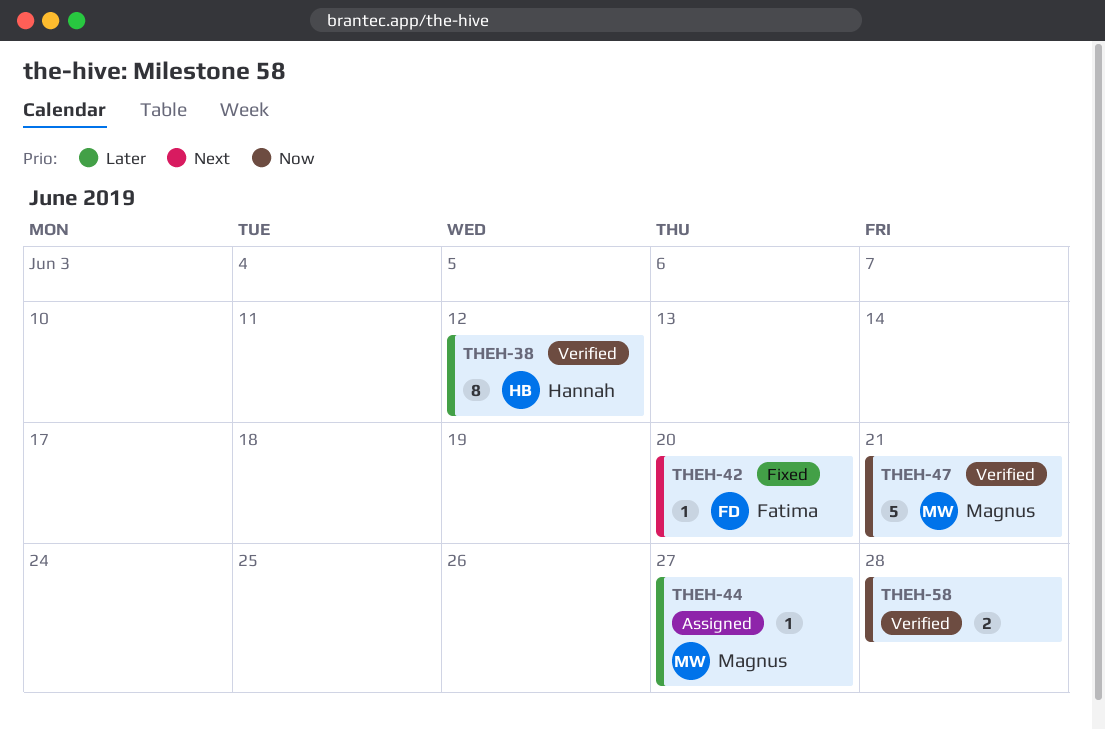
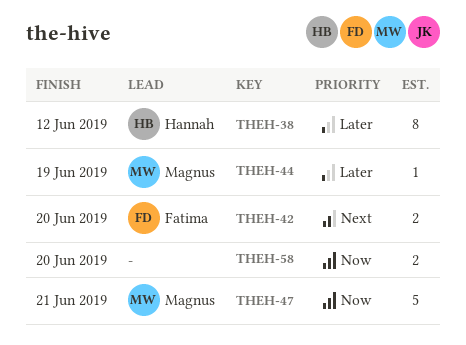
THEH-42, estimate: 1 -> 2
THEH-44, due: Jun 27 -> Jun 19
THEH-58, due: Jun 28 -> Jun 20

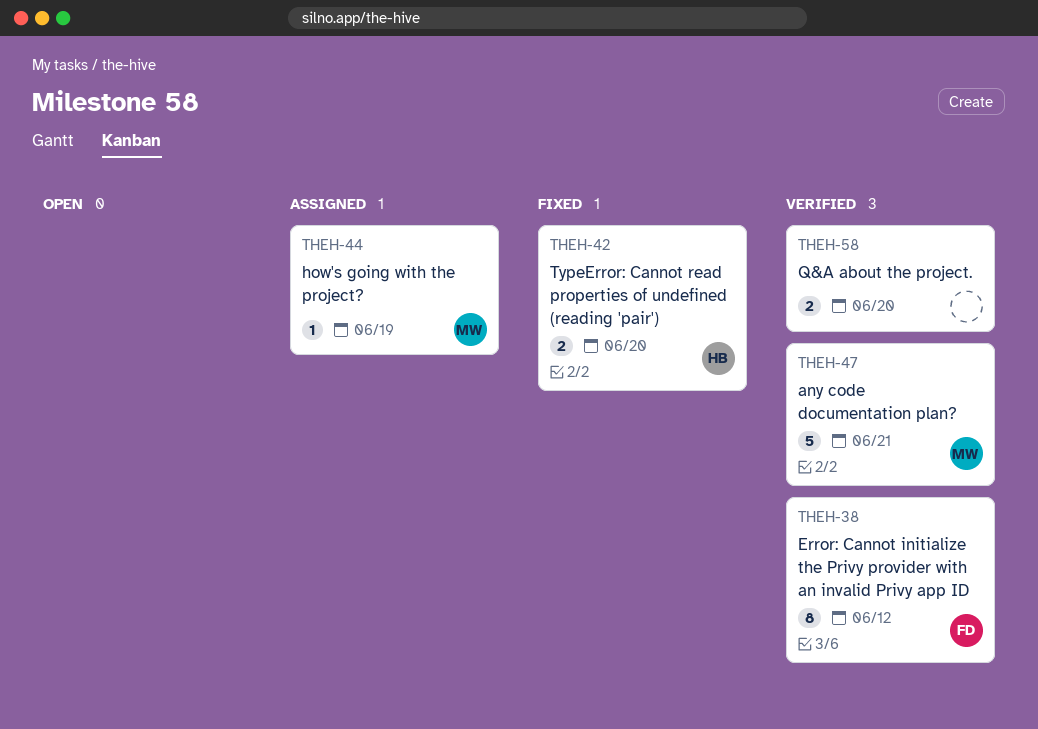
THEH-38, owner: Hannah -> Fatima
THEH-42, owner: Fatima -> Hannah

